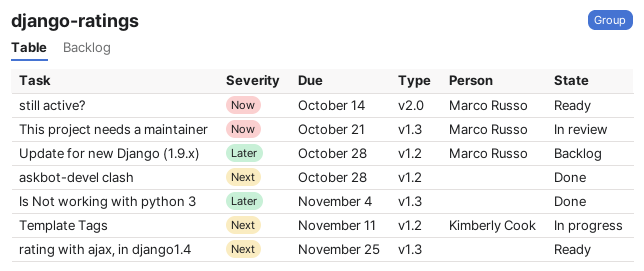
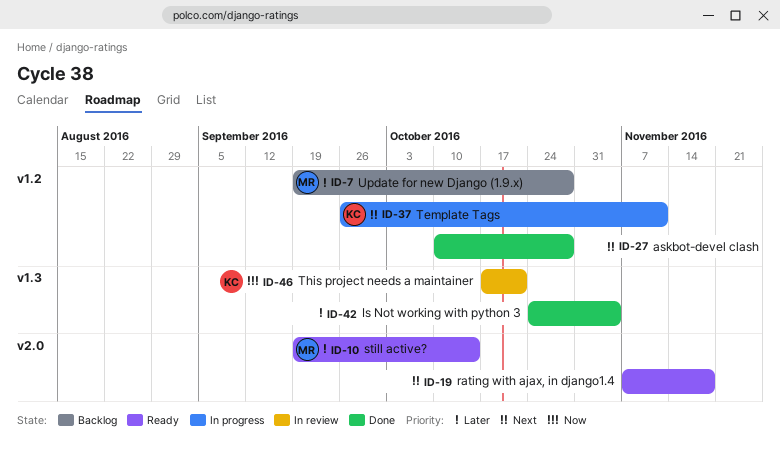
rating with ajax, in django1.4, label: v1.3 -> v2.0
rating with ajax, in django1.4, due: Nov 25 -> Nov 18
still active?, priority: Now -> Later
This project needs a maintainer, owner: Marco Russo -> Kimberly Cook

